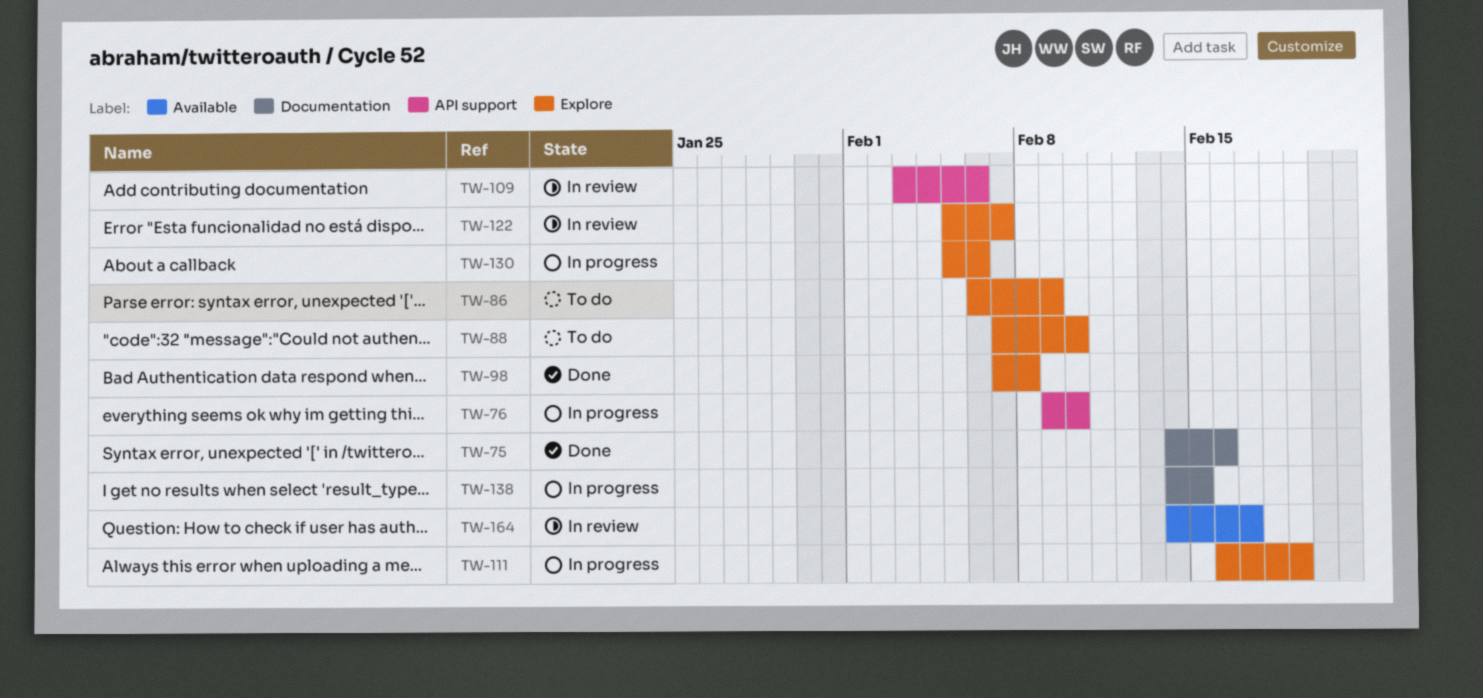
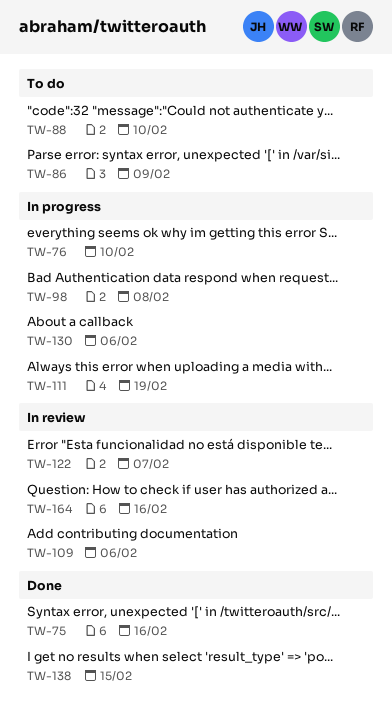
TW-98, status: Done -> In progress
TW-138, status: In progress -> Done
TW-164, due: Feb 17 -> Feb 16

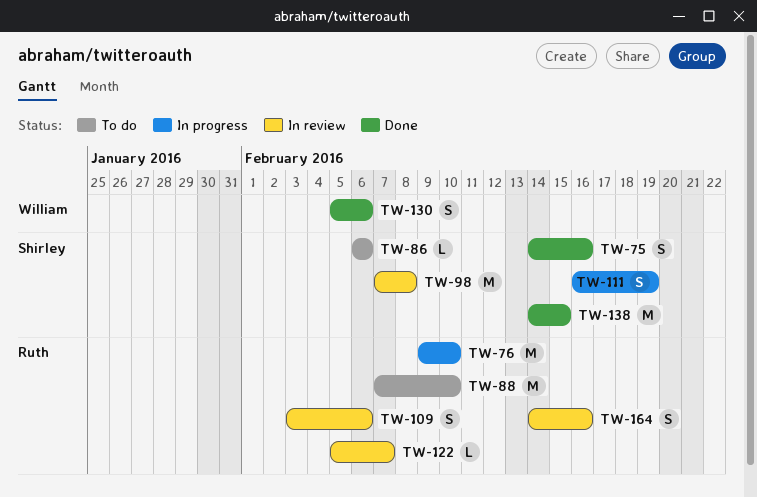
TW-86, due: Feb 9 -> Feb 6
TW-98, status: In progress -> In review
TW-130, status: In progress -> Done

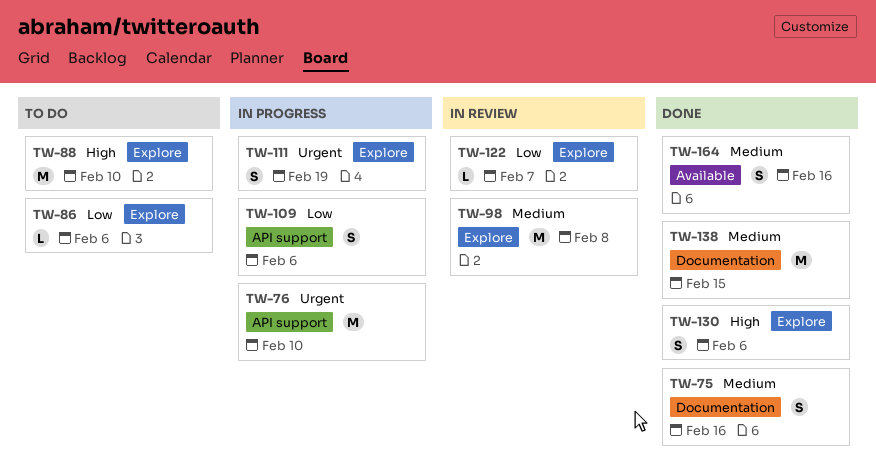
TW-109, status: In review -> In progress
TW-164, status: In review -> Done

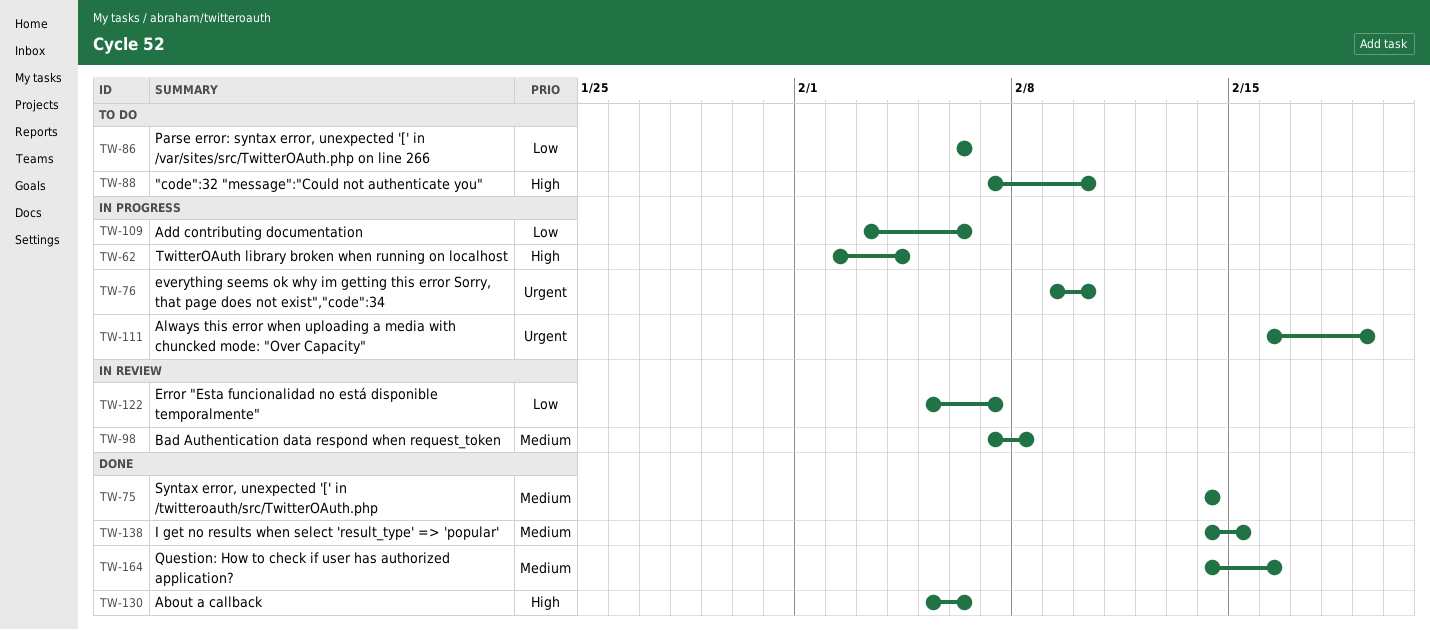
TW-62: none -> present
TW-75, due: Feb 16 -> Feb 14

